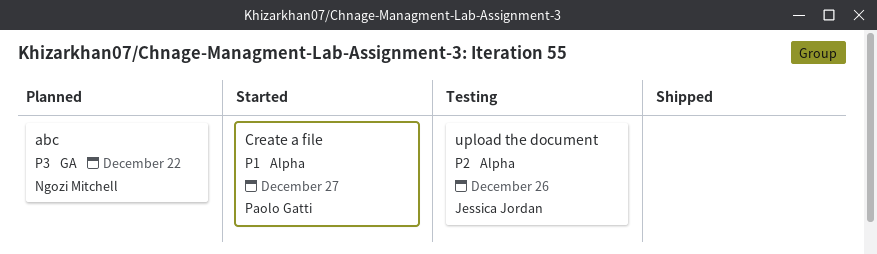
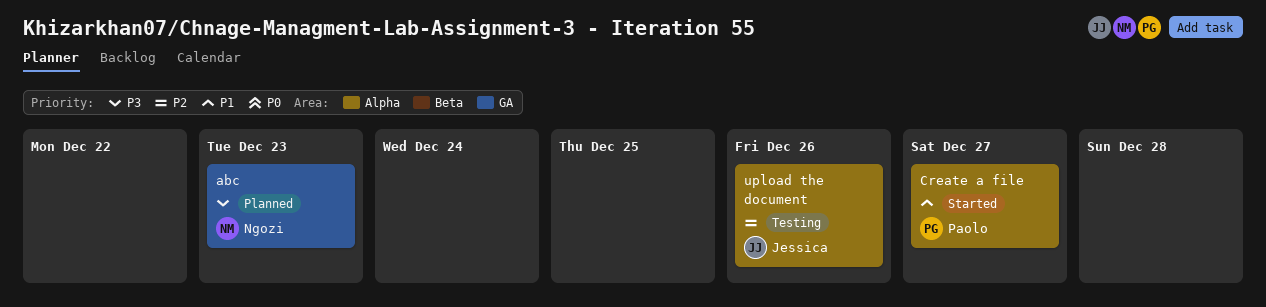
abc, due: Dec 22 -> Dec 23

